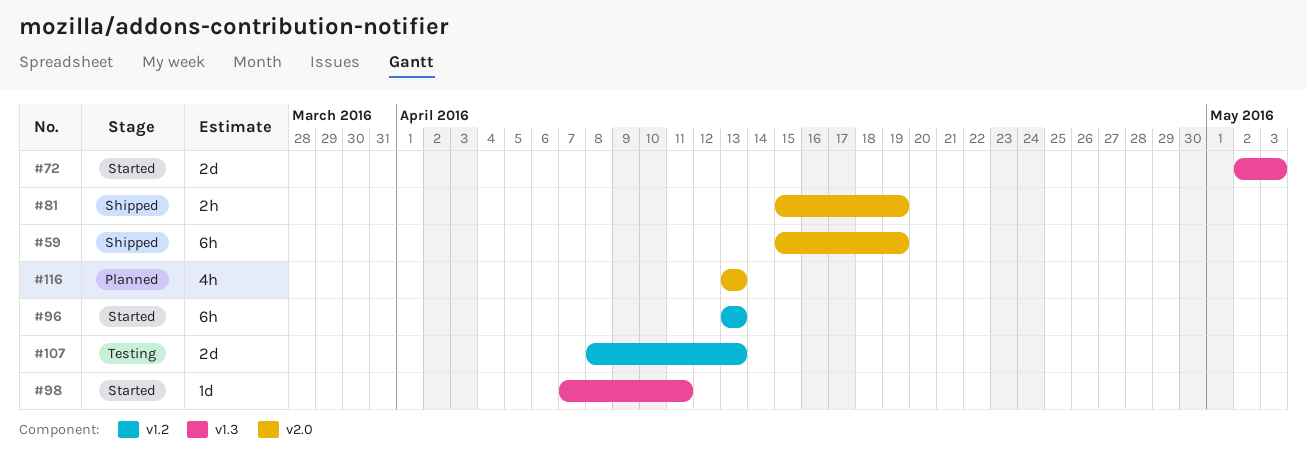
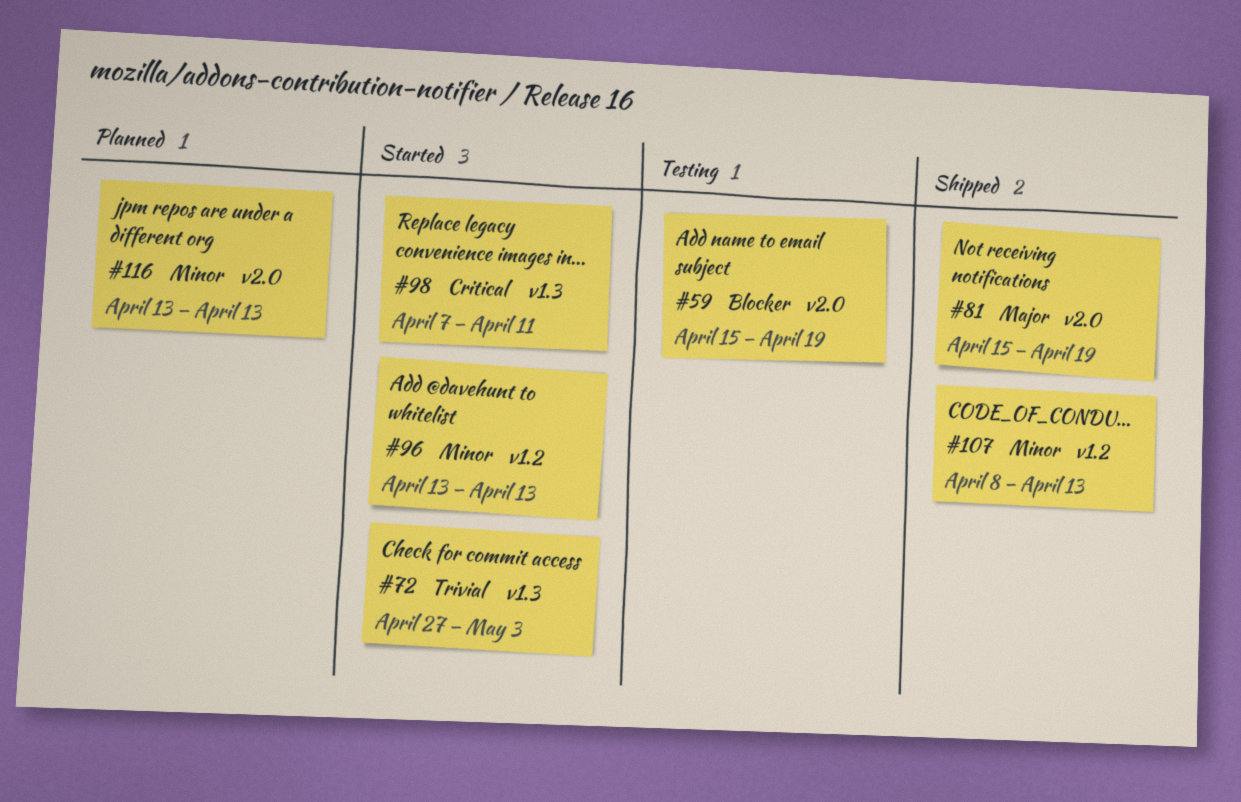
#59, status: Shipped -> Testing
#72, start: May 2 -> Apr 27
#107, status: Testing -> Shipped

